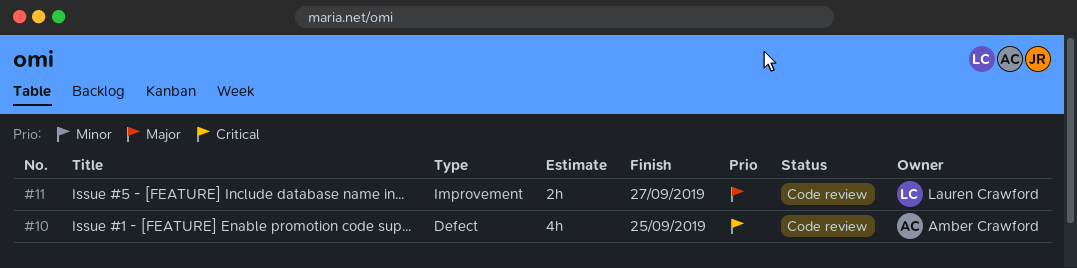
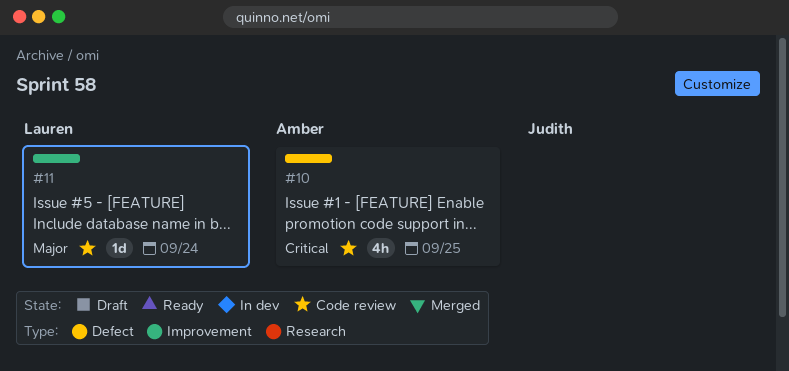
#11, estimate: 2h -> 1d
#11, due: Sep 27 -> Sep 24

